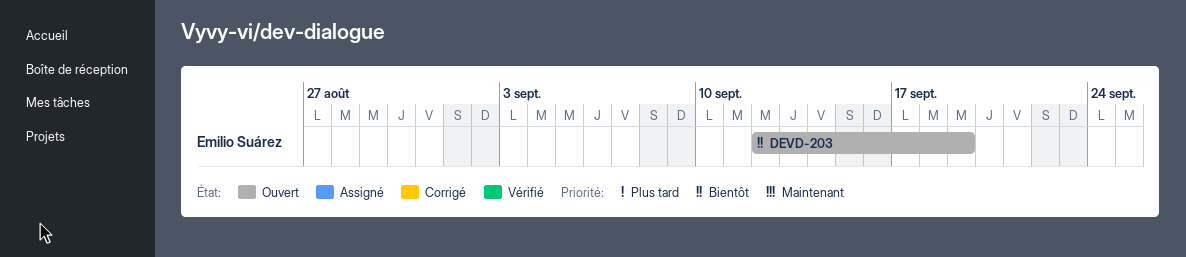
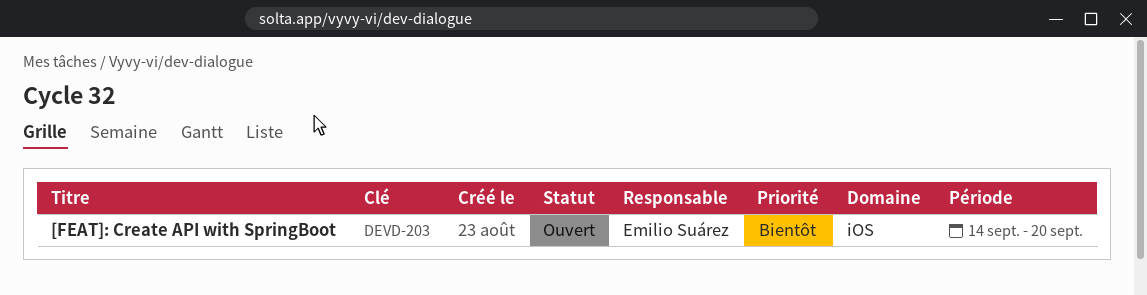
DEVD-203, start: Sep 12 -> Sep 14
DEVD-203, due: Sep 19 -> Sep 20

